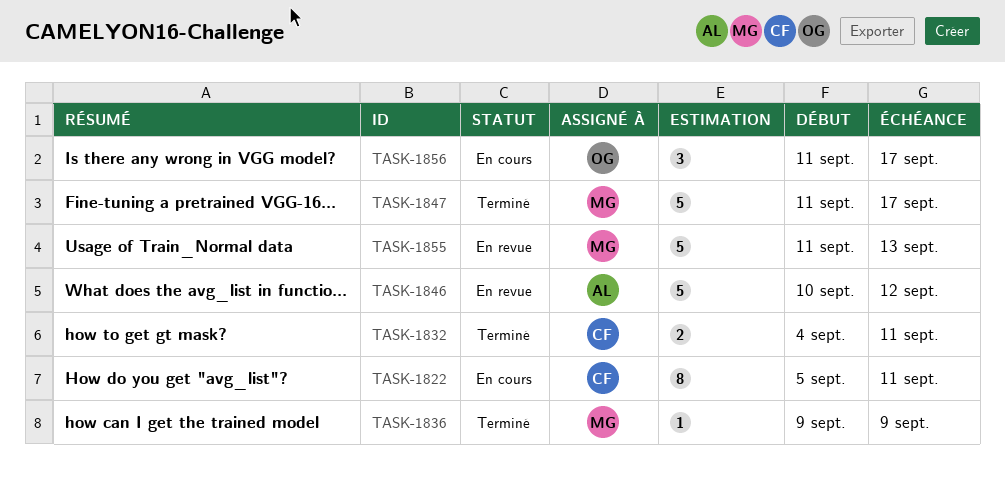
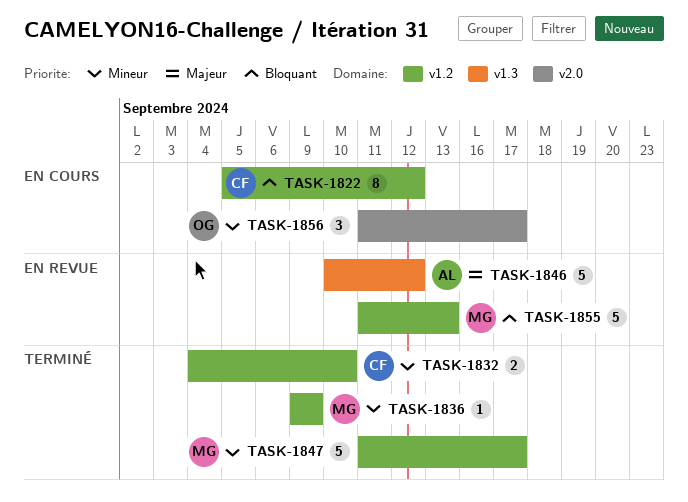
TASK-1822, due: Sep 11 -> Sep 12
TASK-1832, due: Sep 11 -> Sep 10

